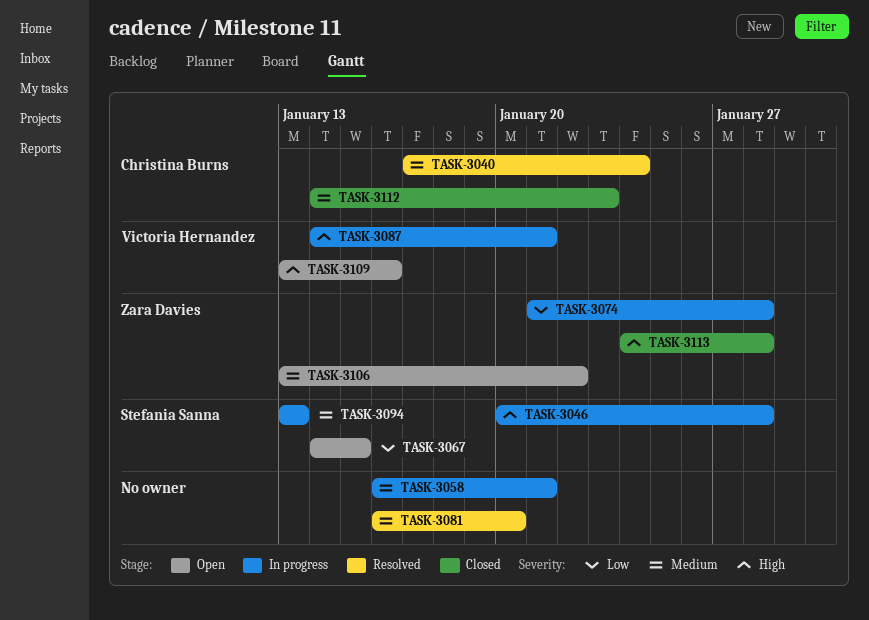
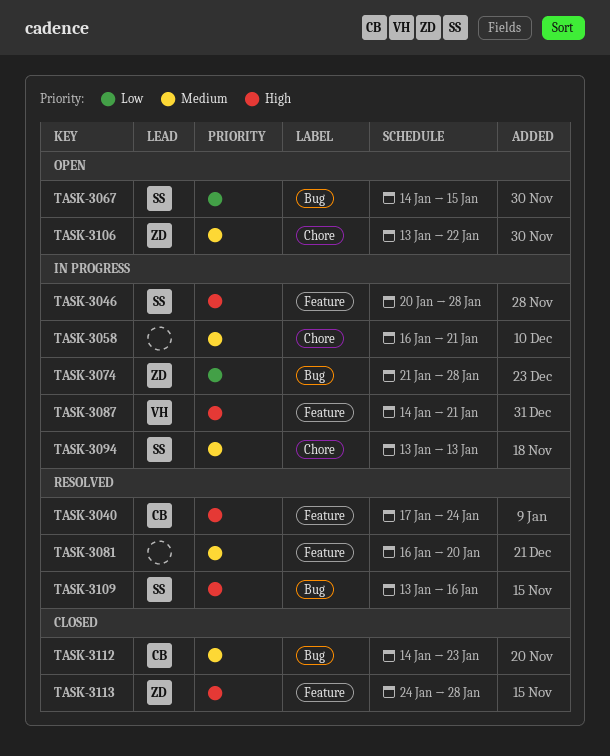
TASK-3040, priority: Medium -> High
TASK-3109, status: Open -> Resolved
TASK-3109, owner: Victoria Hernandez -> Stefania Sanna

